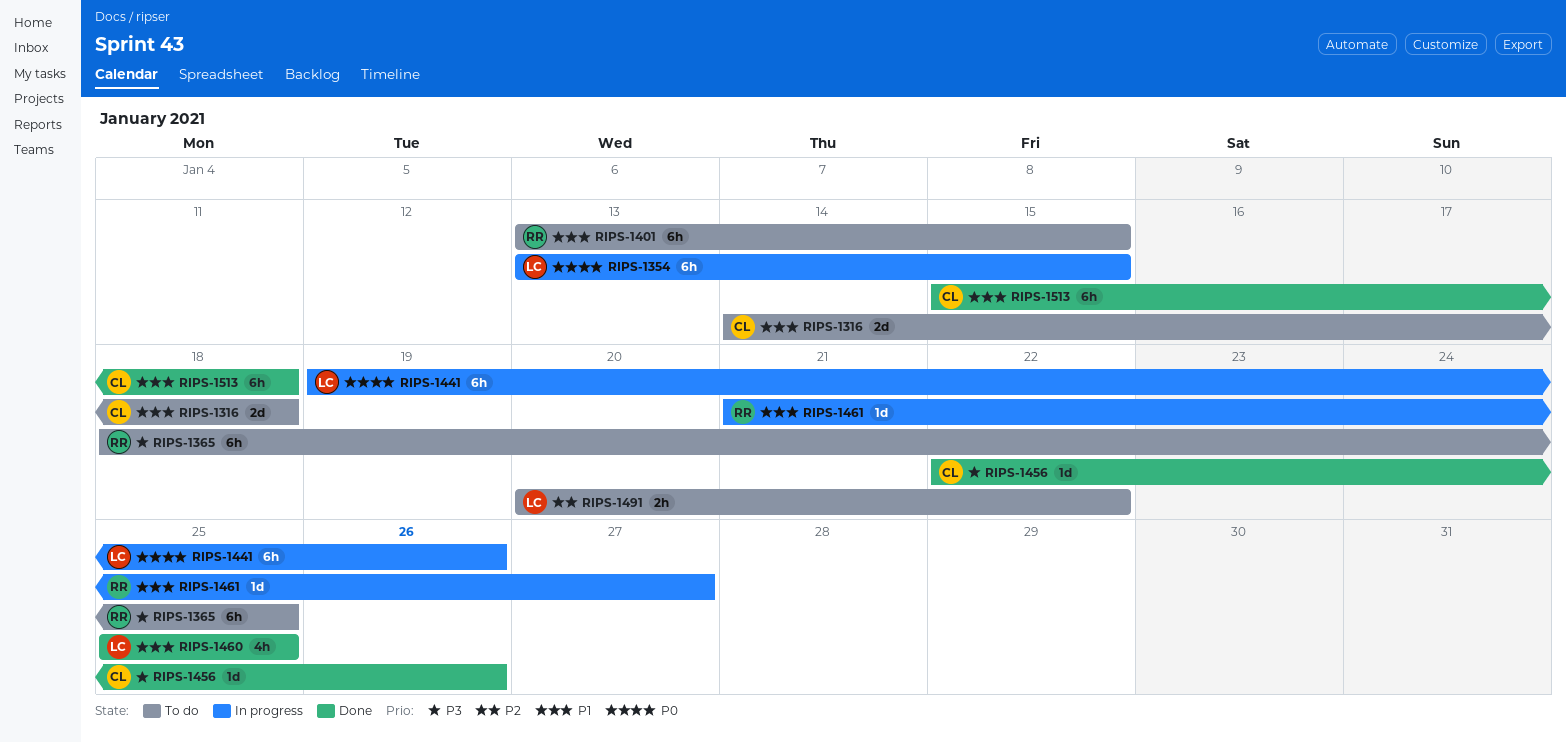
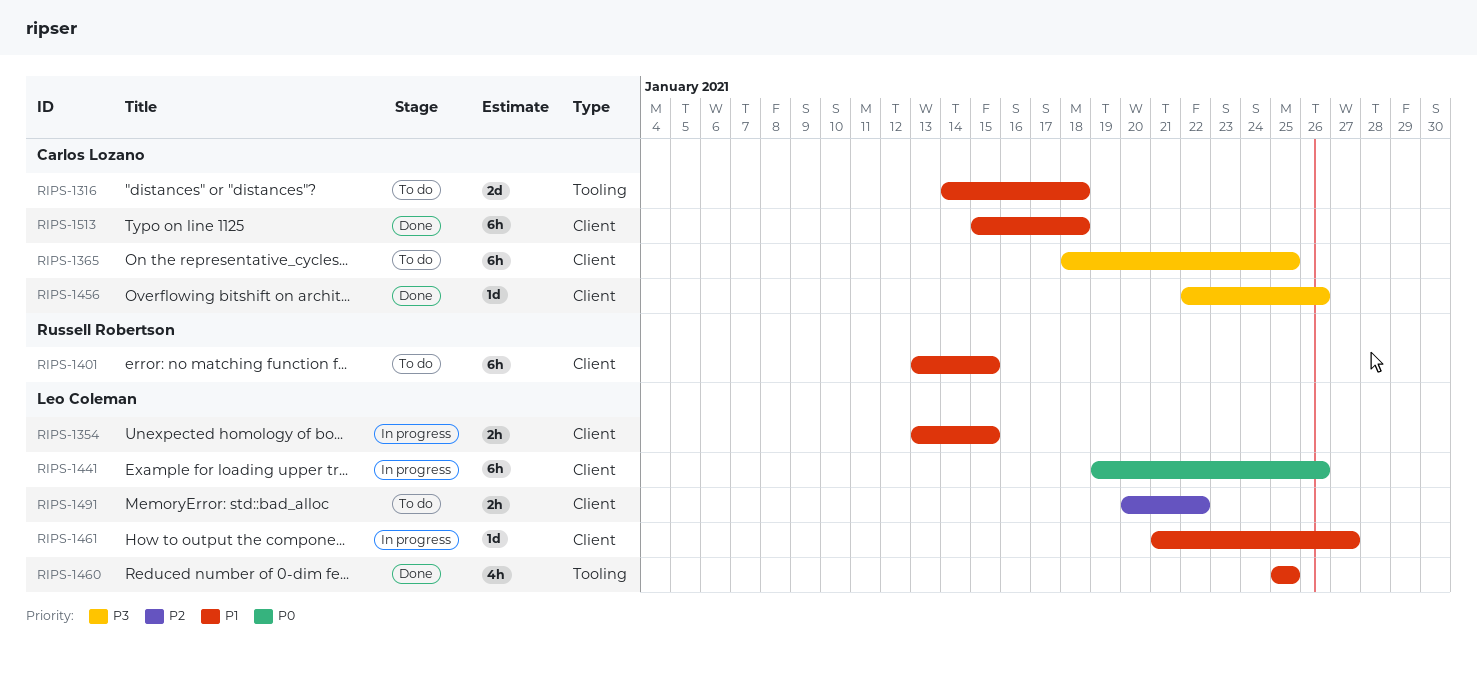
RIPS-1354, priority: P0 -> P1
RIPS-1354, estimate: 6h -> 2h
RIPS-1365, owner: Russell Robertson -> Carlos Lozano
RIPS-1461, owner: Russell Robertson -> Leo Coleman

